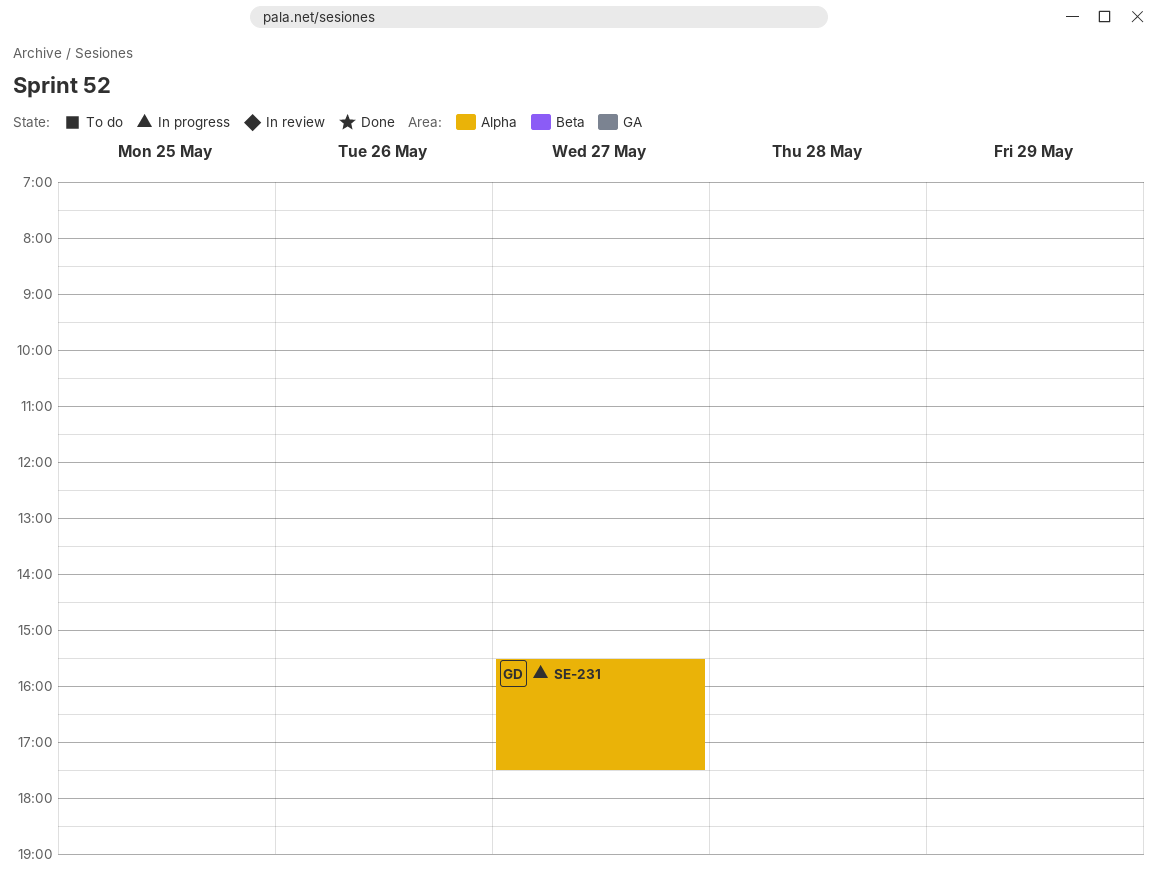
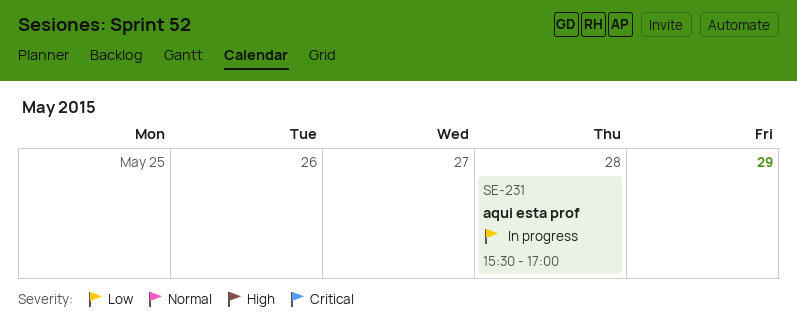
SE-231, day: May 27 -> May 28
SE-231, ends: 17:30 -> 17:00

